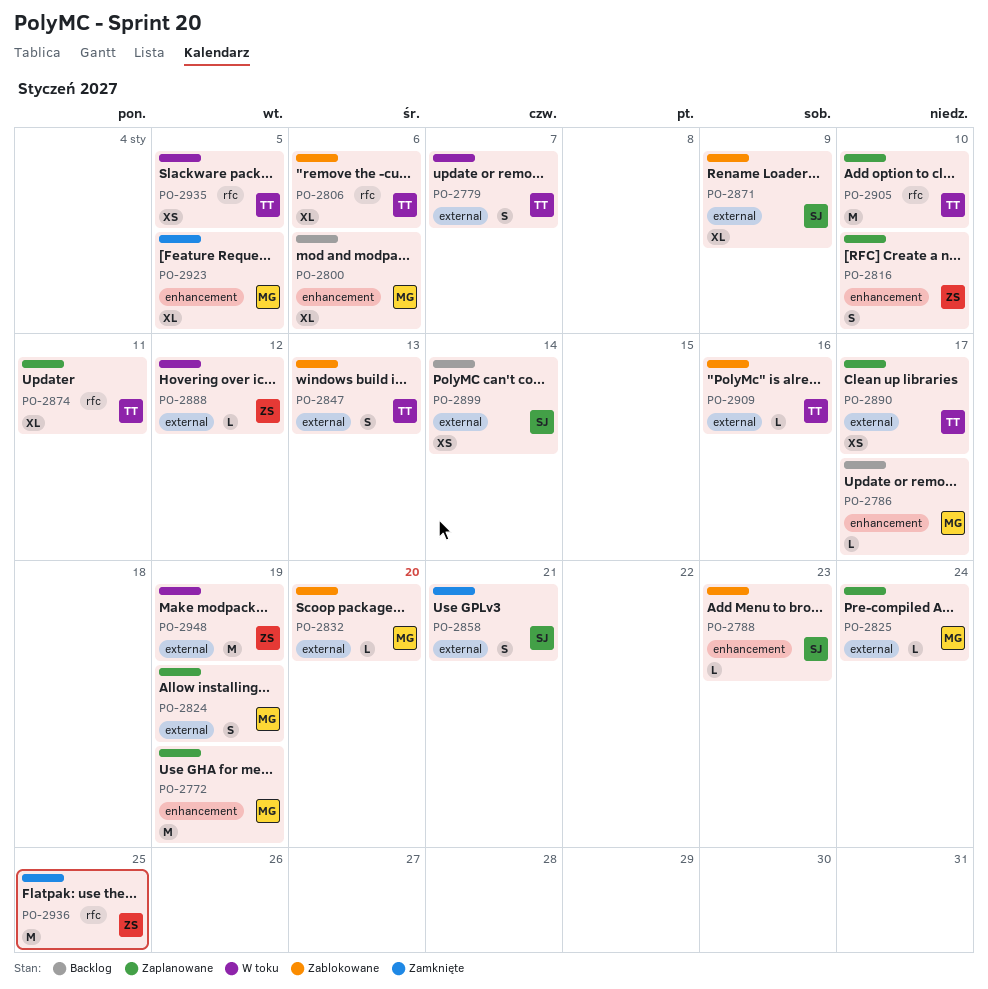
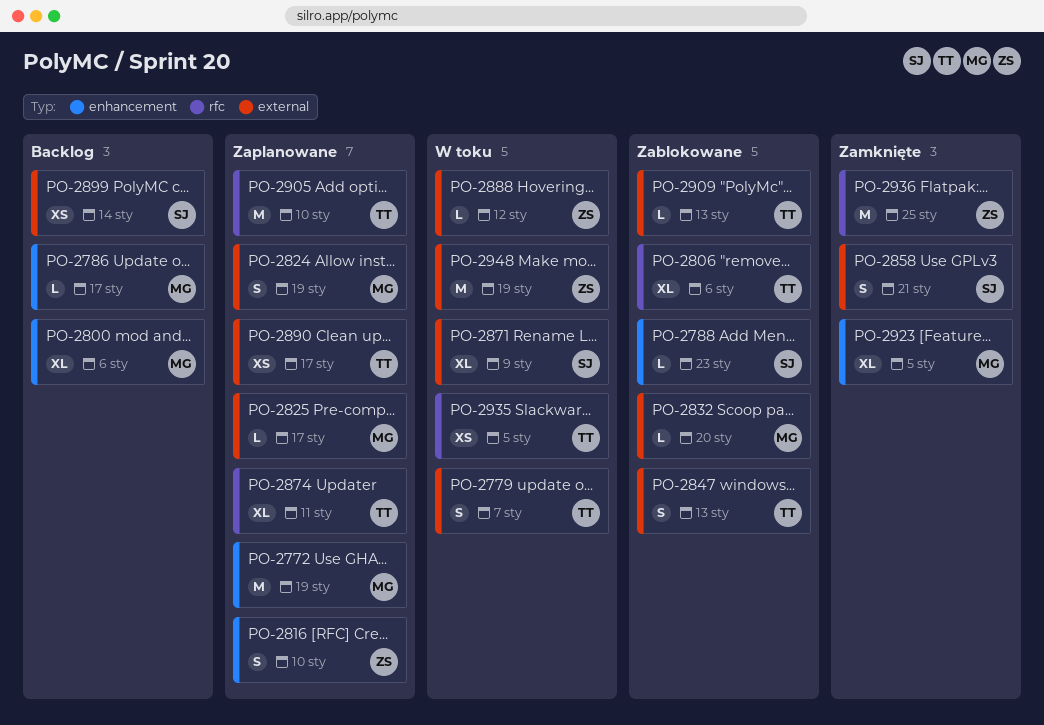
PO-2825, due: Jan 24 -> Jan 17
PO-2871, status: Zablokowane -> W toku
PO-2909, due: Jan 16 -> Jan 13

